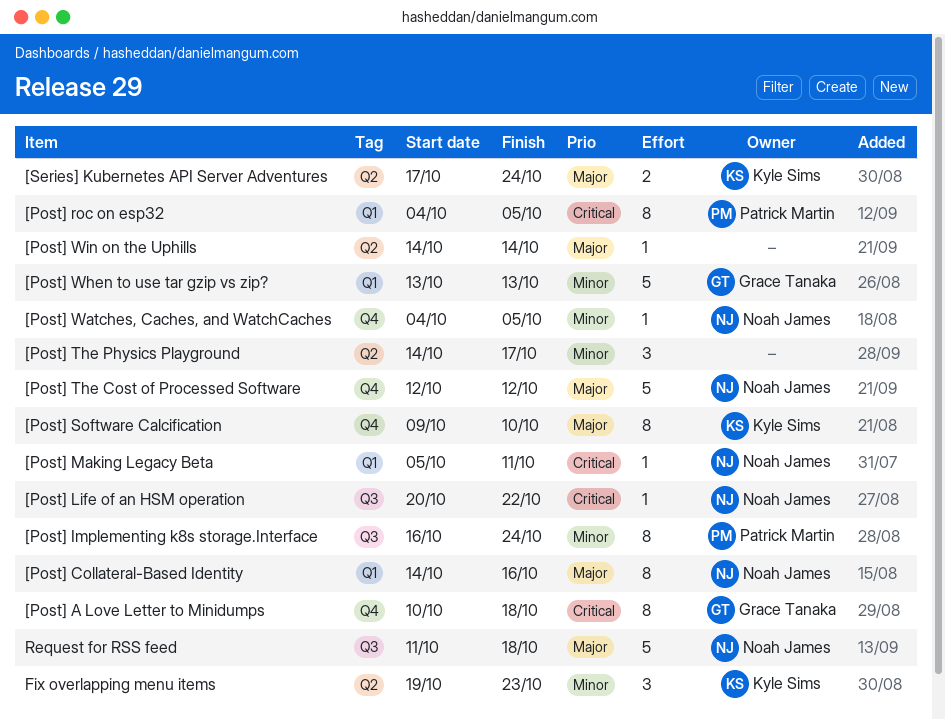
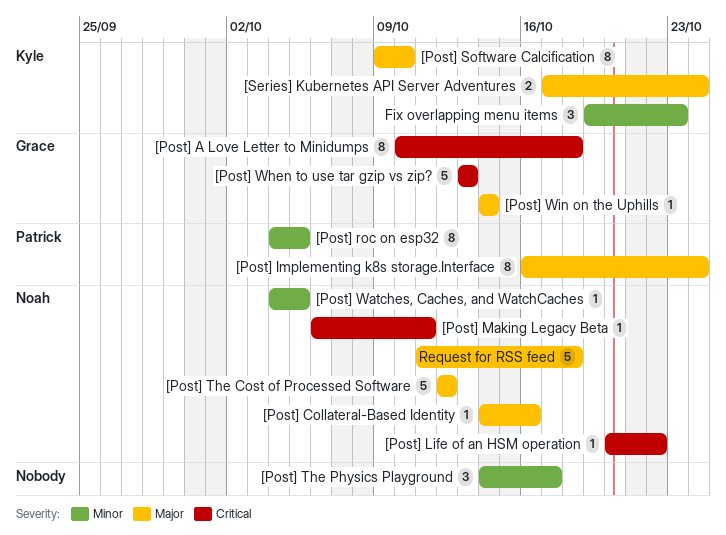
[Post] Collateral-Based Identity, estimate: 8 -> 1
[Post] Implementing k8s storage.Interface, priority: Minor -> Major
[Post] Making Legacy Beta, start: Oct 5 -> Oct 6
[Post] roc on esp32, priority: Critical -> Minor
[Post] When to use tar gzip vs zip?, priority: Minor -> Critical
[Post] Win on the Uphills, owner: none -> Grace Tanaka

